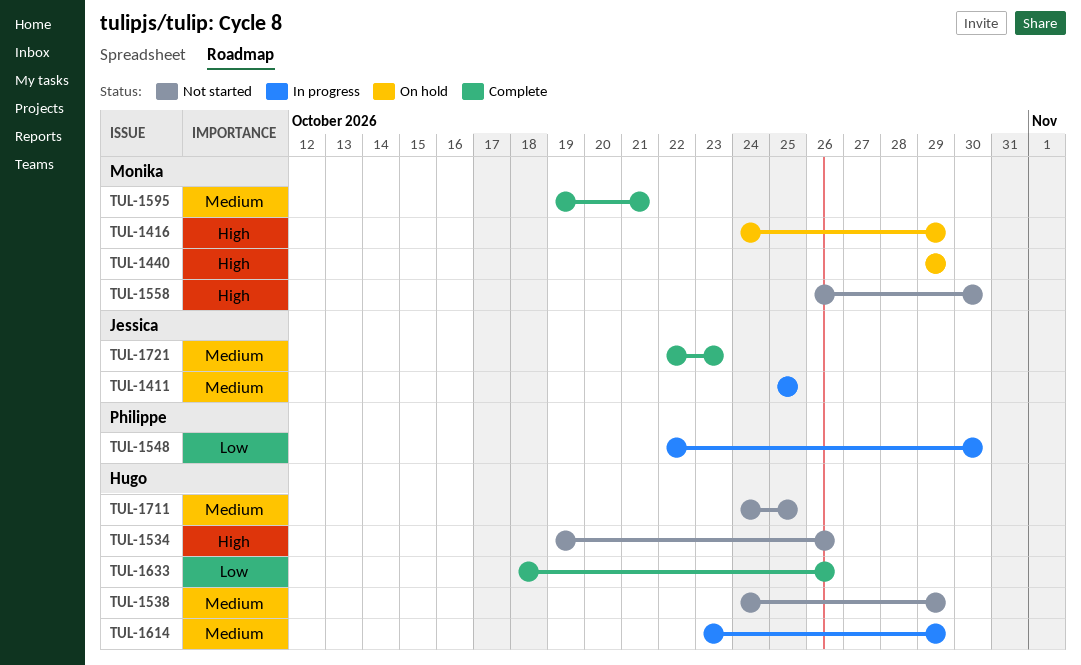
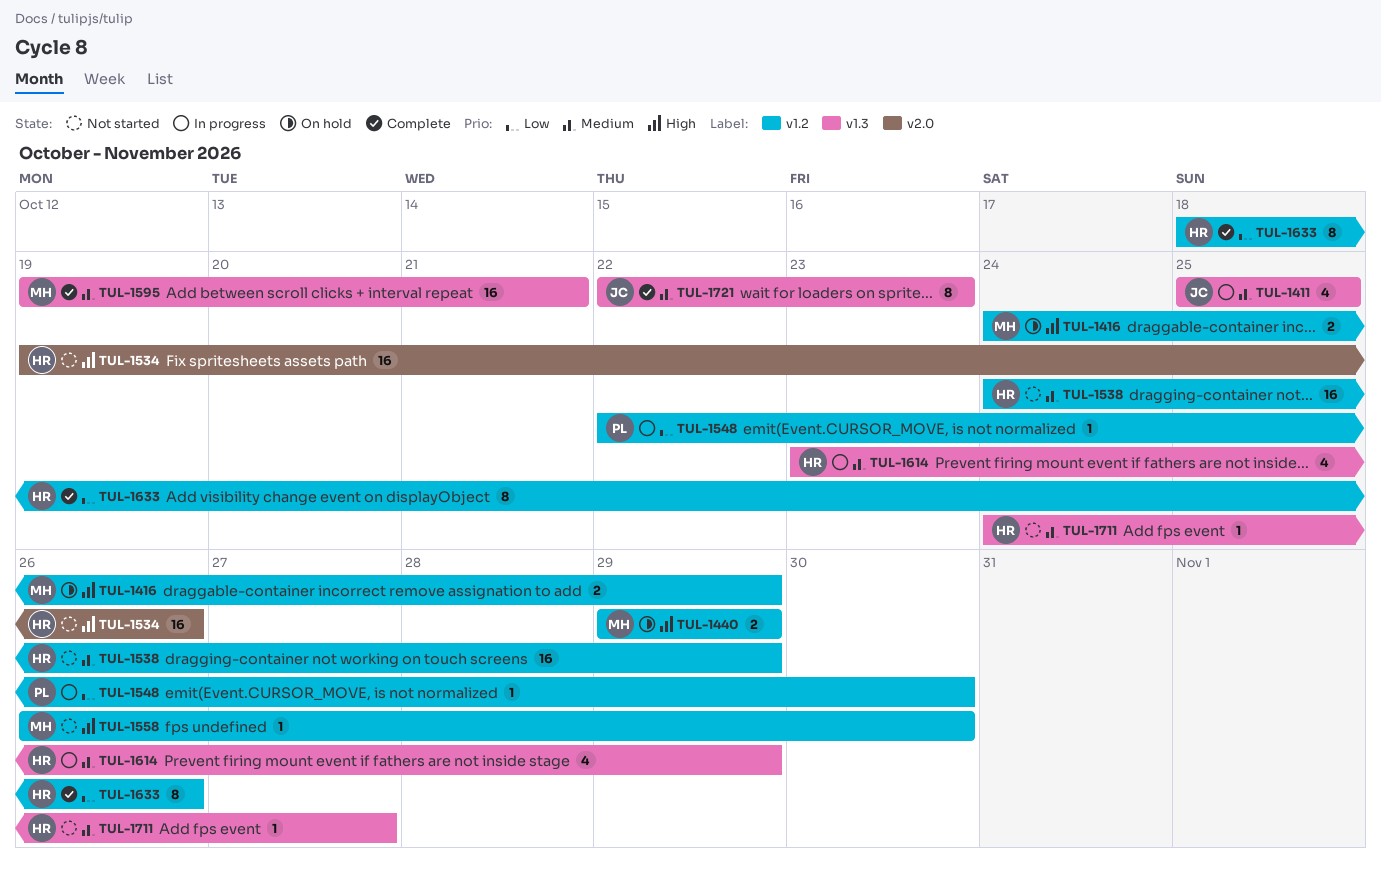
TUL-1711, due: Oct 25 -> Oct 27

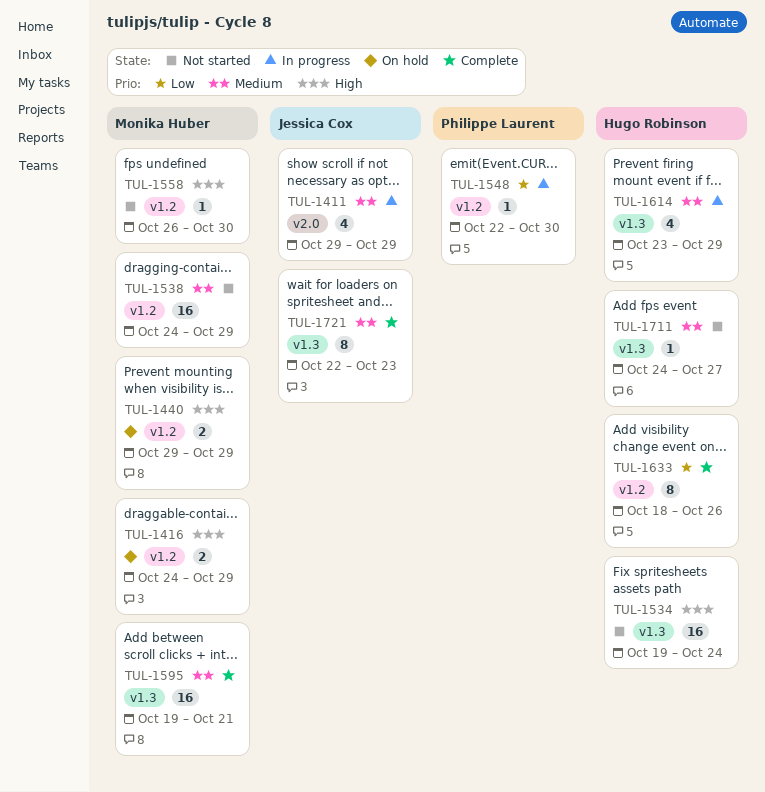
TUL-1411, label: v1.3 -> v2.0
TUL-1411, start: Oct 25 -> Oct 29
TUL-1411, due: Oct 25 -> Oct 29
TUL-1534, label: v2.0 -> v1.3
TUL-1534, due: Oct 26 -> Oct 24
TUL-1538, owner: Hugo Robinson -> Monika Huber

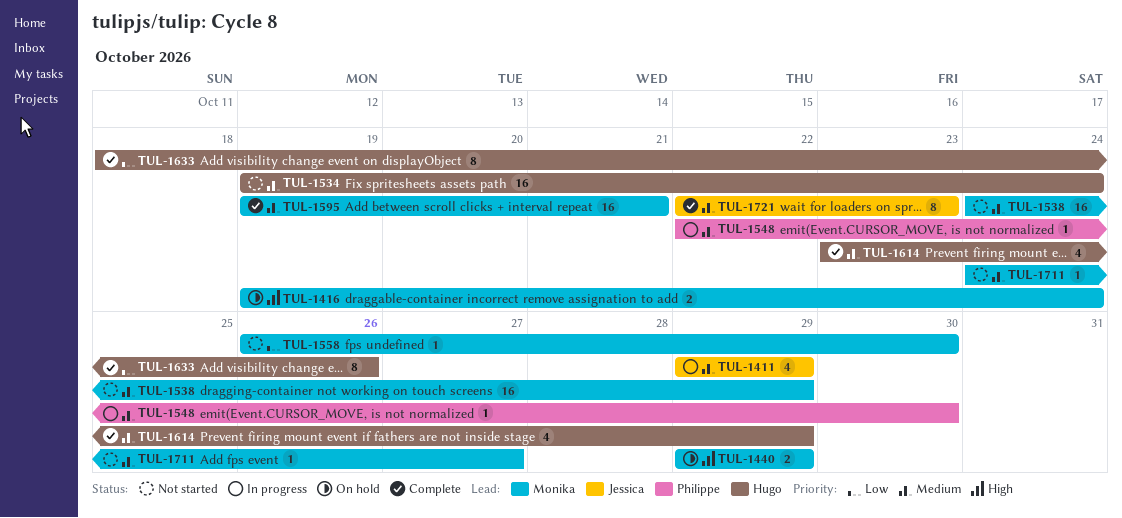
TUL-1416, start: Oct 24 -> Oct 19
TUL-1416, due: Oct 29 -> Oct 24
TUL-1534, priority: High -> Medium
TUL-1548, priority: Low -> Medium
TUL-1558, priority: High -> Low
TUL-1614, status: In progress -> Complete
TUL-1711, owner: Hugo Robinson -> Monika Huber

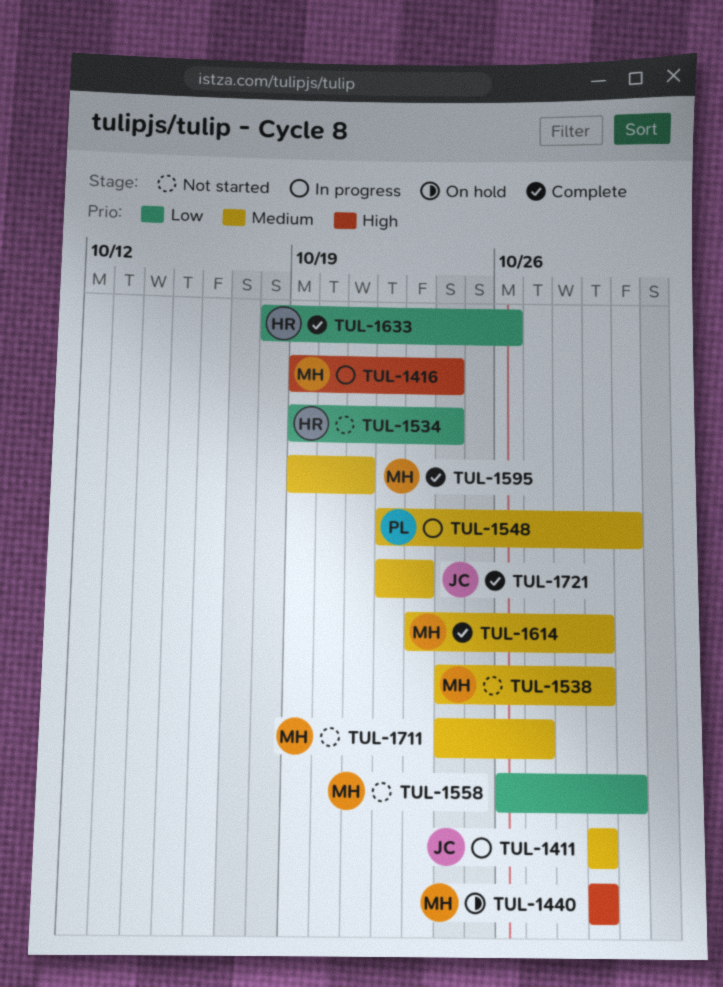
TUL-1416, status: On hold -> In progress
TUL-1534, priority: Medium -> Low
TUL-1614, owner: Hugo -> Monika

